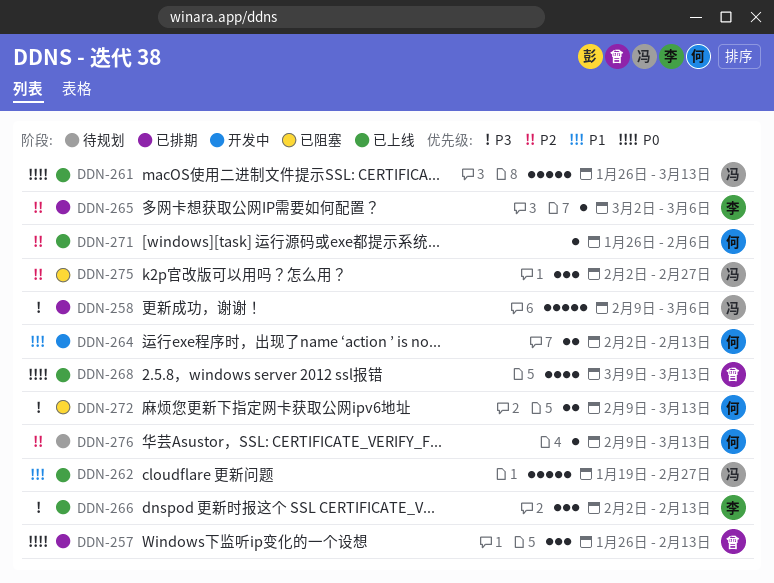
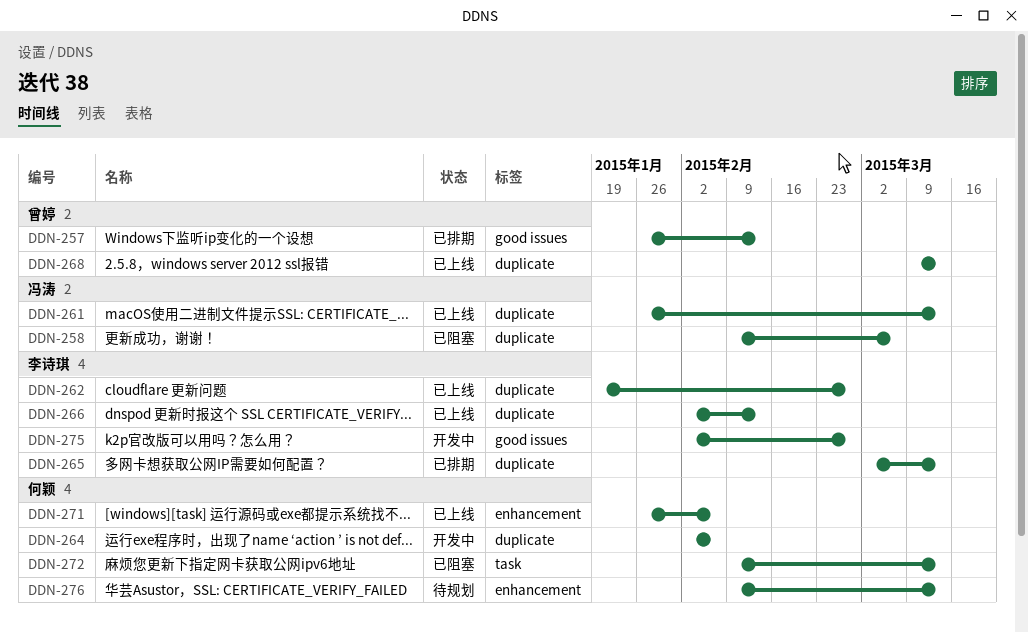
DDN-258, status: 已排期 -> 已阻塞
DDN-262, owner: 冯涛 -> 李诗琪
DDN-264, due: Feb 13 -> Feb 6
DDN-265, due: Mar 6 -> Mar 13
DDN-275, status: 已阻塞 -> 开发中
DDN-275, owner: 冯涛 -> 李诗琪

